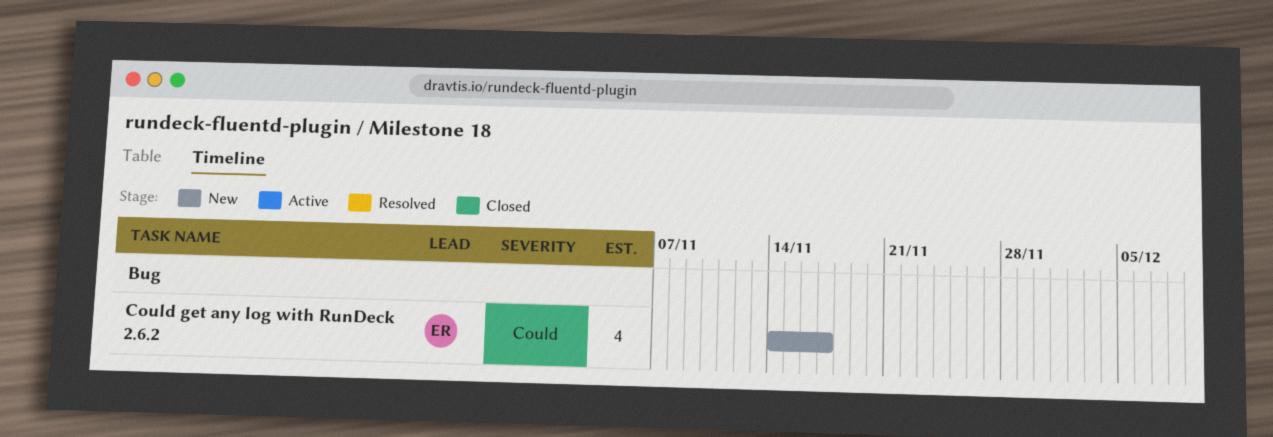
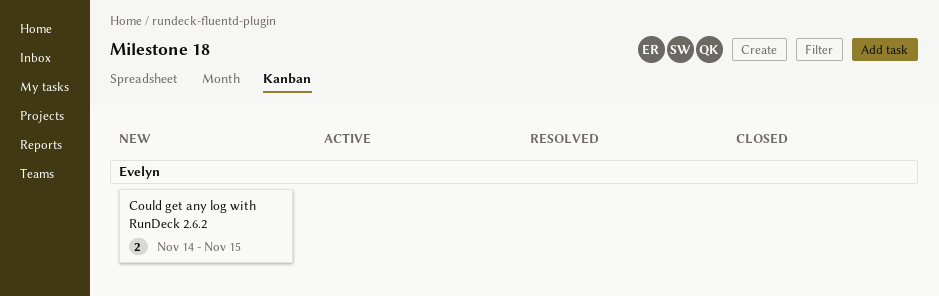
Could get any log with RunDeck 2.6.2, estimate: 4 -> 2
Could get any log with RunDeck 2.6.2, due: Nov 17 -> Nov 15

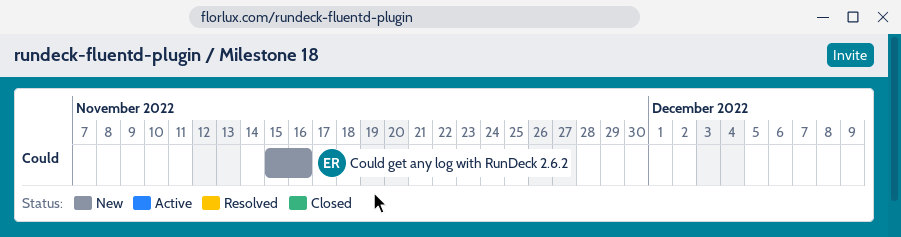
Could get any log with RunDeck 2.6.2, start: Nov 14 -> Nov 15
Could get any log with RunDeck 2.6.2, due: Nov 15 -> Nov 16

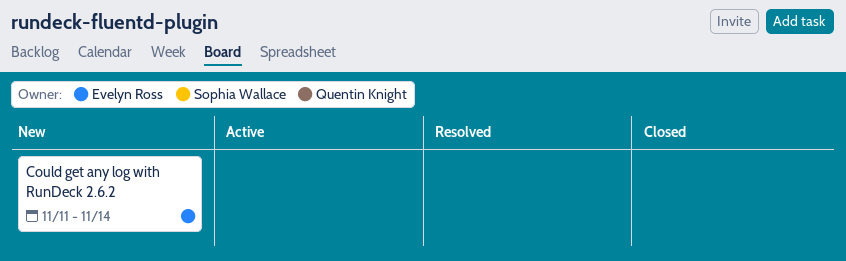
Could get any log with RunDeck 2.6.2, start: Nov 15 -> Nov 11
Could get any log with RunDeck 2.6.2, due: Nov 16 -> Nov 14

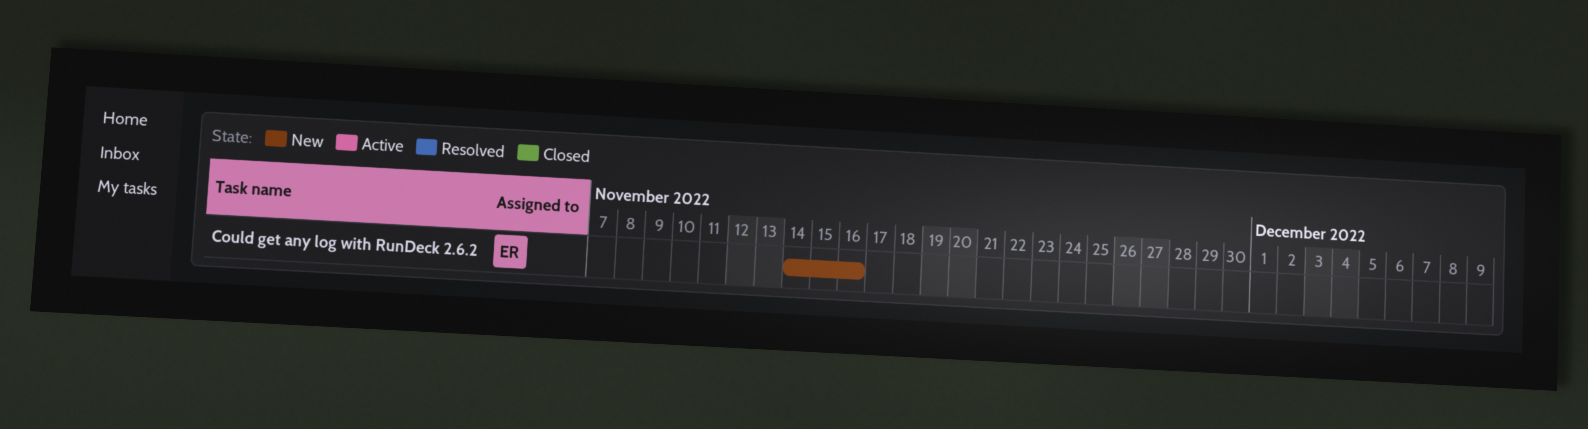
Could get any log with RunDeck 2.6.2, start: Nov 11 -> Nov 14
Could get any log with RunDeck 2.6.2, due: Nov 14 -> Nov 16

